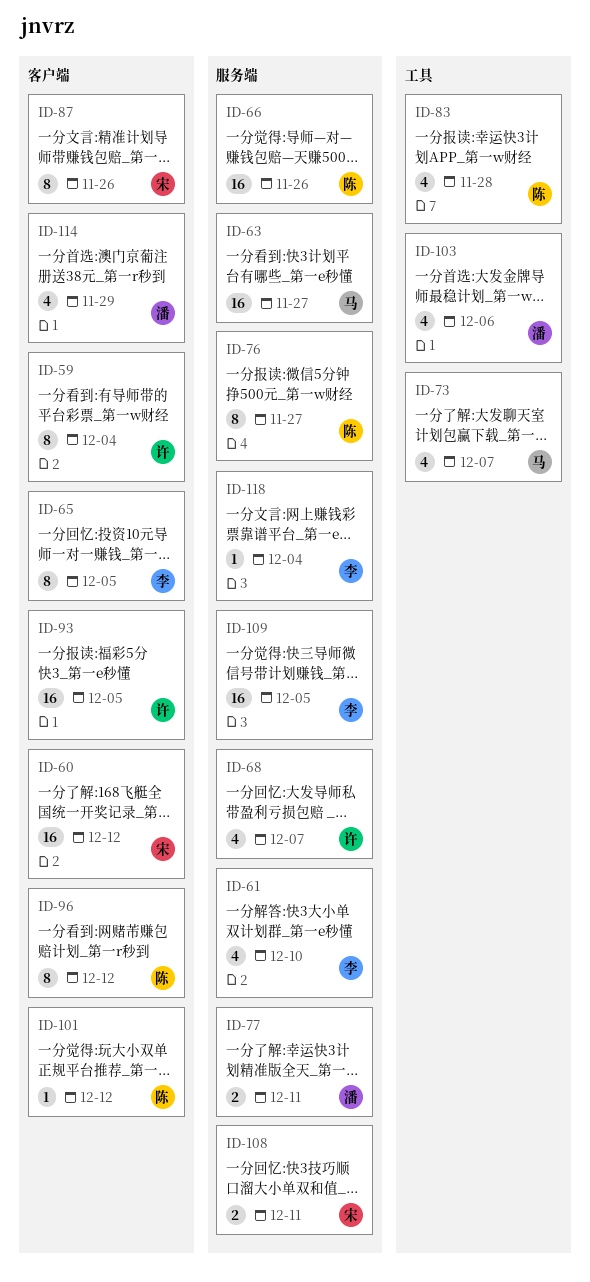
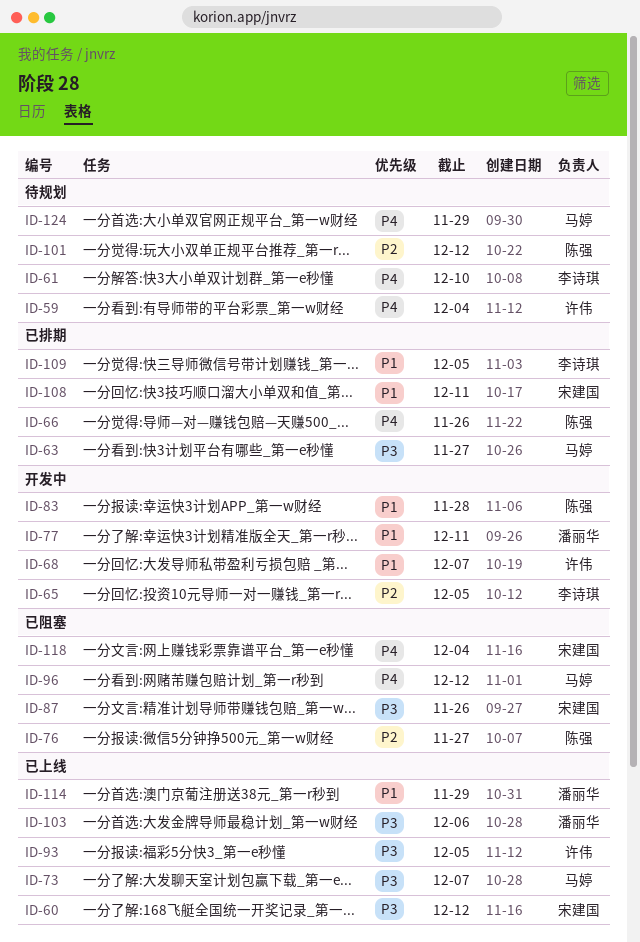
ID-96, owner: 陈强 -> 马婷
ID-118, owner: 李诗琪 -> 宋建国
ID-124: none -> present

